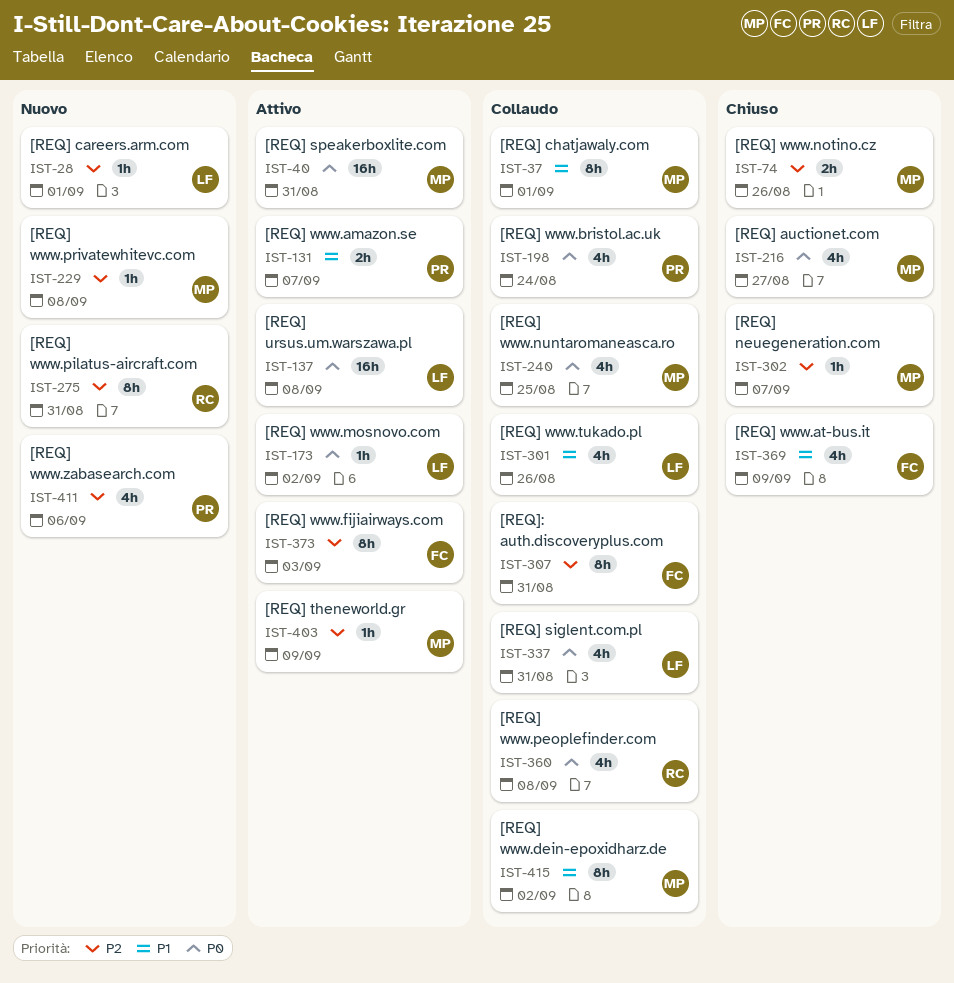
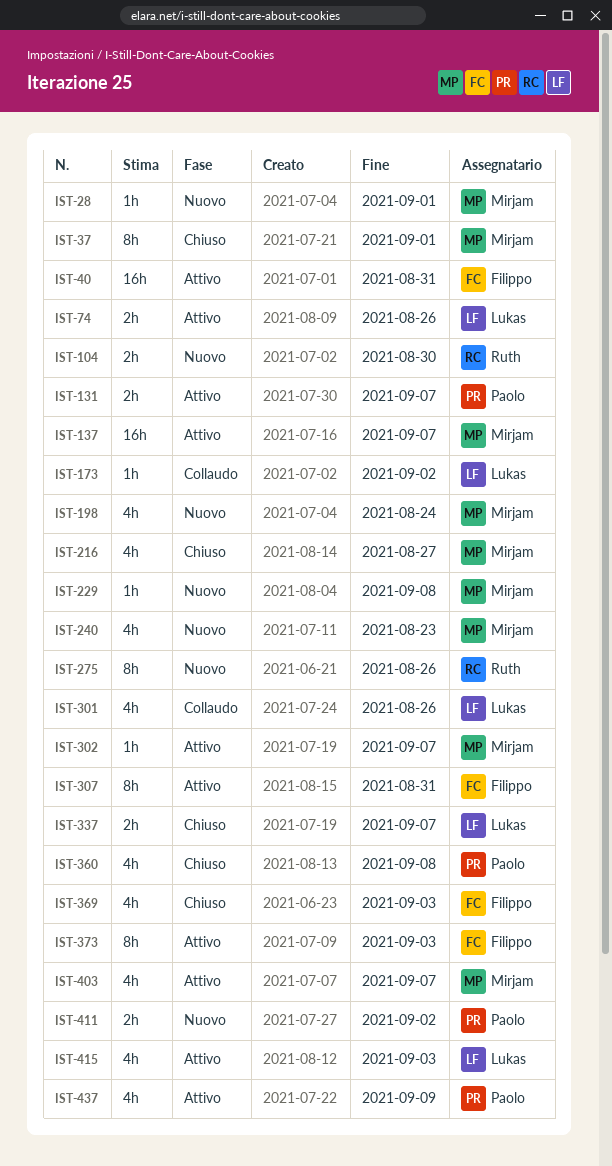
IST-28, owner: Lukas -> Mirjam
IST-37, status: Collaudo -> Chiuso
IST-40, owner: Mirjam -> Filippo
IST-74, status: Chiuso -> Attivo
IST-74, owner: Mirjam -> Lukas
IST-104: none -> present
IST-137, owner: Lukas -> Mirjam
IST-137, due: Sep 8 -> Sep 7
IST-173, status: Attivo -> Collaudo
IST-198, status: Collaudo -> Nuovo
IST-198, owner: Paolo -> Mirjam
IST-240, status: Collaudo -> Nuovo
IST-240, due: Aug 25 -> Aug 23
IST-275, due: Aug 31 -> Aug 26
IST-302, status: Chiuso -> Attivo
IST-307, status: Collaudo -> Attivo
IST-337, status: Collaudo -> Chiuso
IST-337, estimate: 4h -> 2h
IST-337, due: Aug 31 -> Sep 7
IST-360, status: Collaudo -> Chiuso
IST-360, owner: Ruth -> Paolo
IST-369, due: Sep 9 -> Sep 3
IST-403, estimate: 1h -> 4h
IST-403, due: Sep 9 -> Sep 7
IST-411, estimate: 4h -> 2h
IST-411, due: Sep 6 -> Sep 2
IST-415, status: Collaudo -> Attivo
IST-415, owner: Mirjam -> Lukas
IST-415, estimate: 8h -> 4h
IST-415, due: Sep 2 -> Sep 3
IST-437: none -> present

